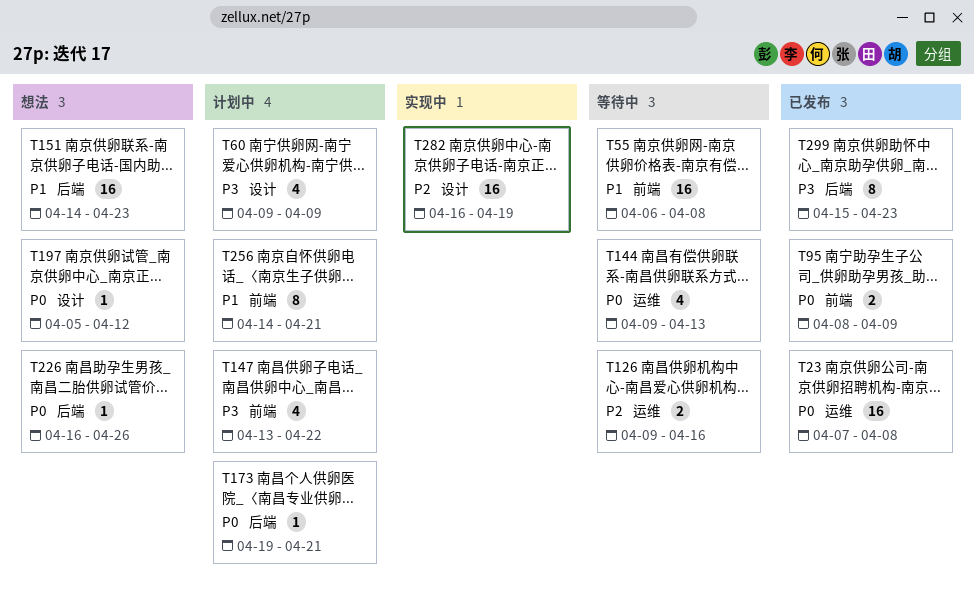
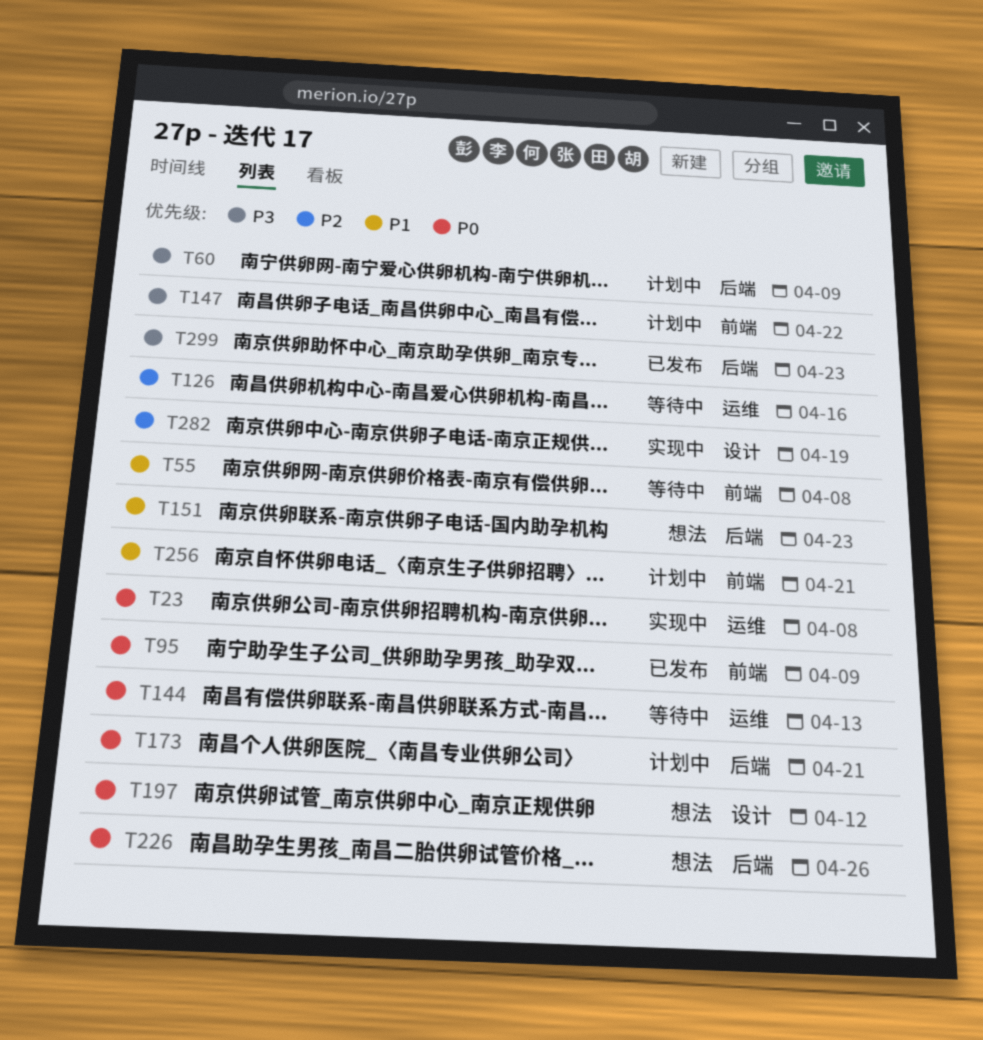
T23, status: 已发布 -> 实现中
T60, label: 设计 -> 后端

